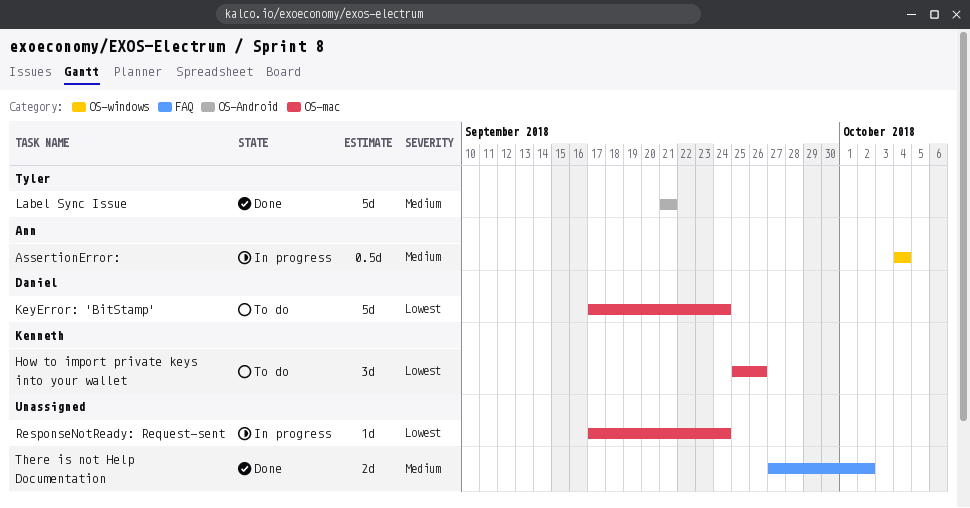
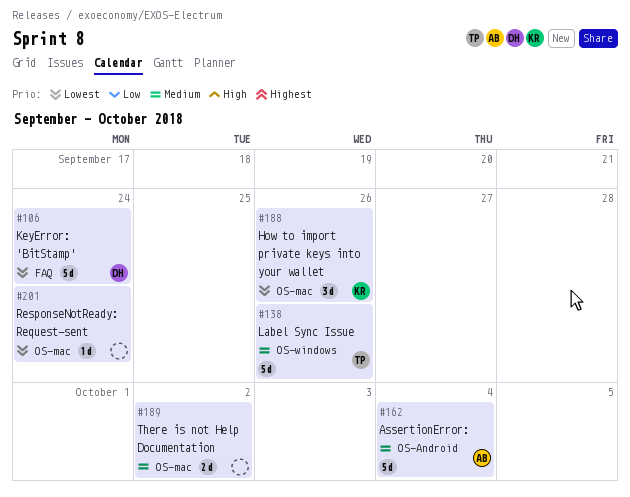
AssertionError:, label: OS-windows -> OS-Android
AssertionError:, estimate: 0.5d -> 5d
KeyError: 'BitStamp', label: OS-mac -> FAQ
Label Sync Issue, label: OS-Android -> OS-windows
Label Sync Issue, due: Sep 21 -> Sep 26
There is not Help Documentation, label: FAQ -> OS-mac

